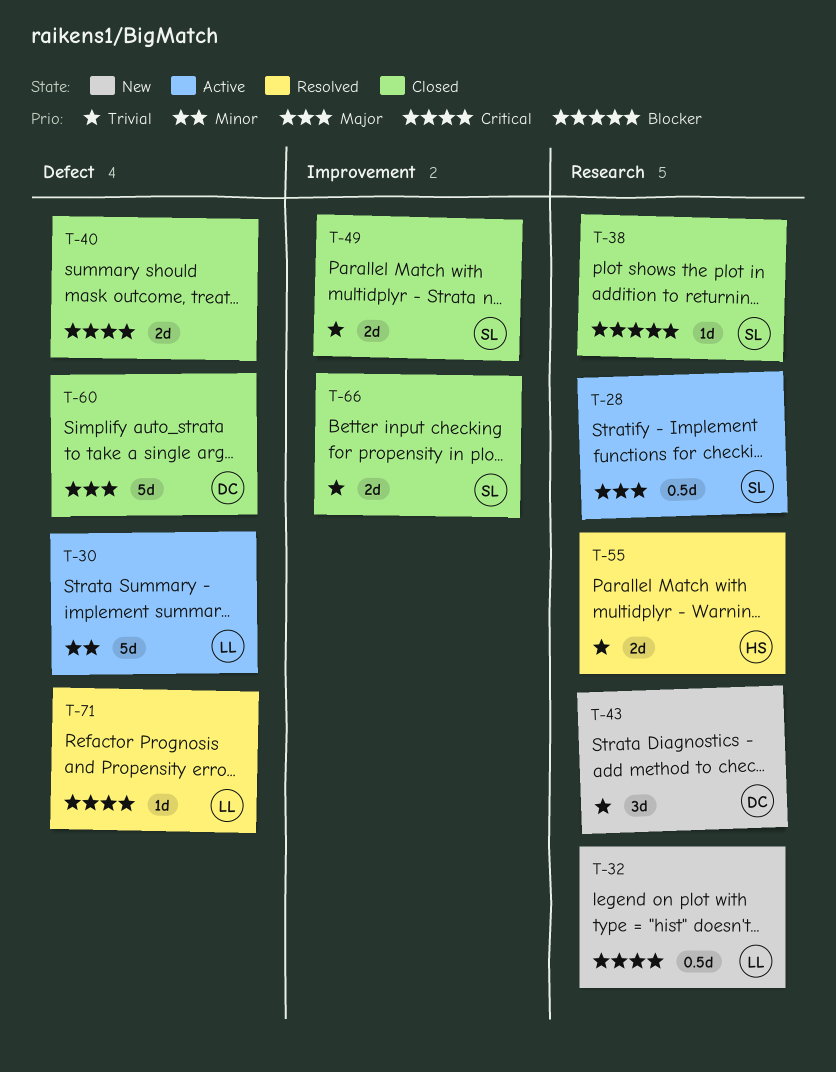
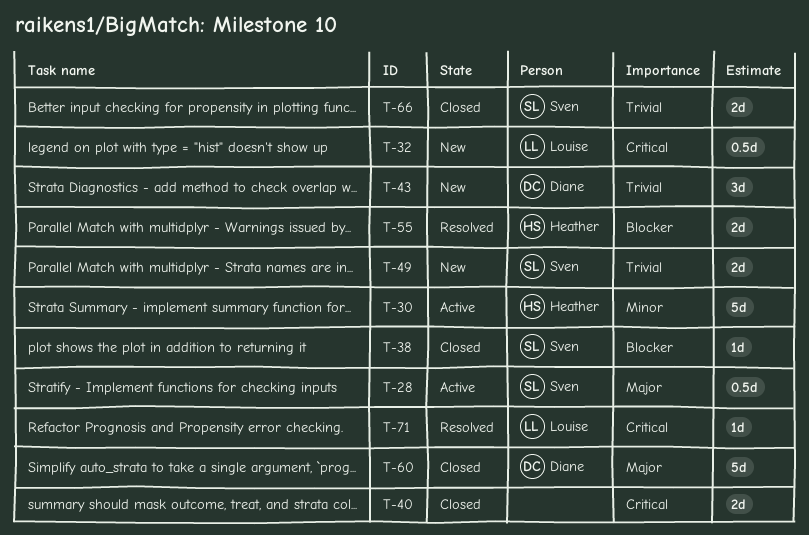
T-30, owner: Louise -> Heather
T-49, status: Closed -> New
T-55, priority: Trivial -> Blocker

